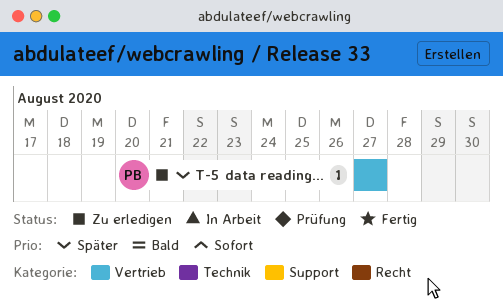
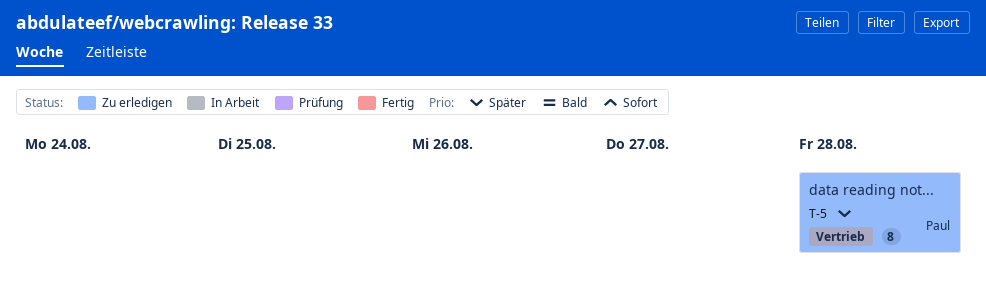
T-5, estimate: 1 -> 8
T-5, due: Aug 27 -> Aug 28

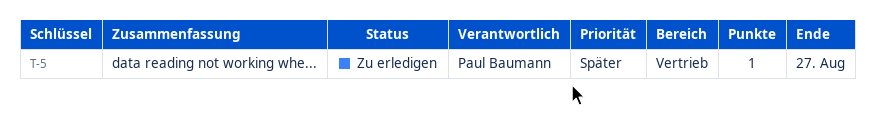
T-5, estimate: 8 -> 1
T-5, due: Aug 28 -> Aug 27

